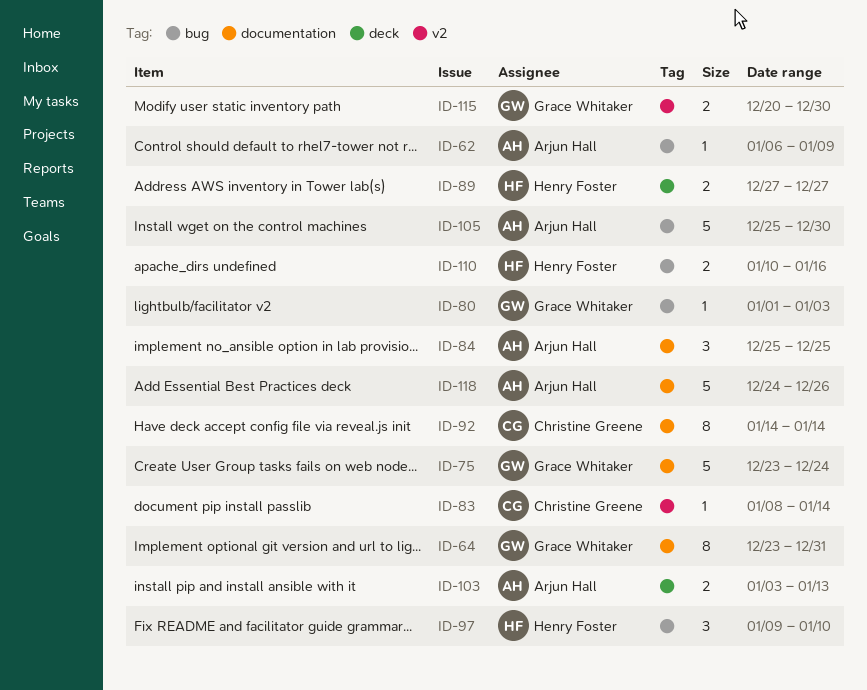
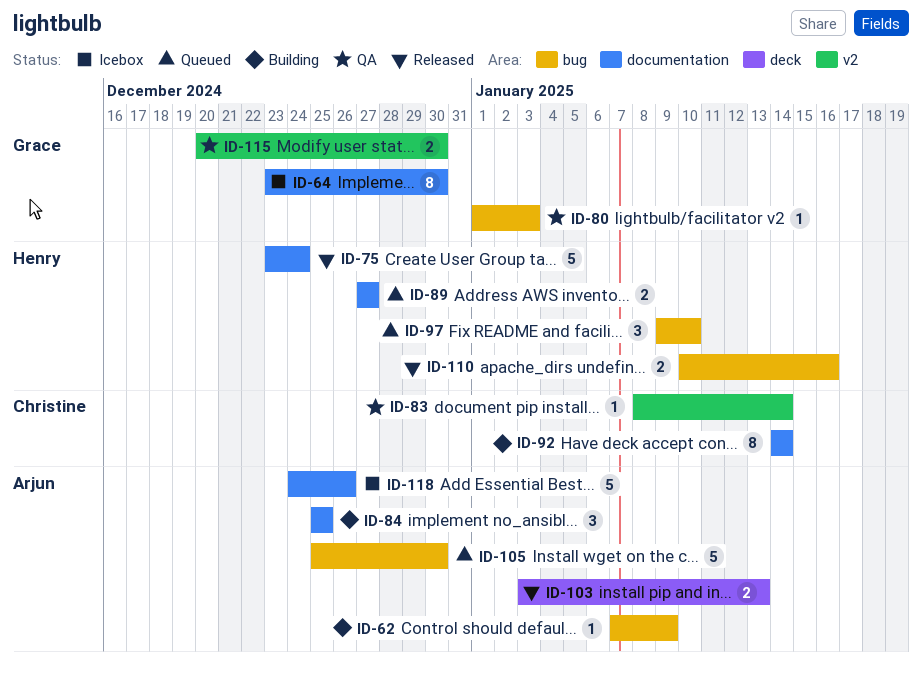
ID-62, start: Jan 6 -> Jan 7
ID-64, due: Dec 31 -> Dec 30
ID-75, owner: Grace Whitaker -> Henry Foster
ID-89, label: deck -> documentation

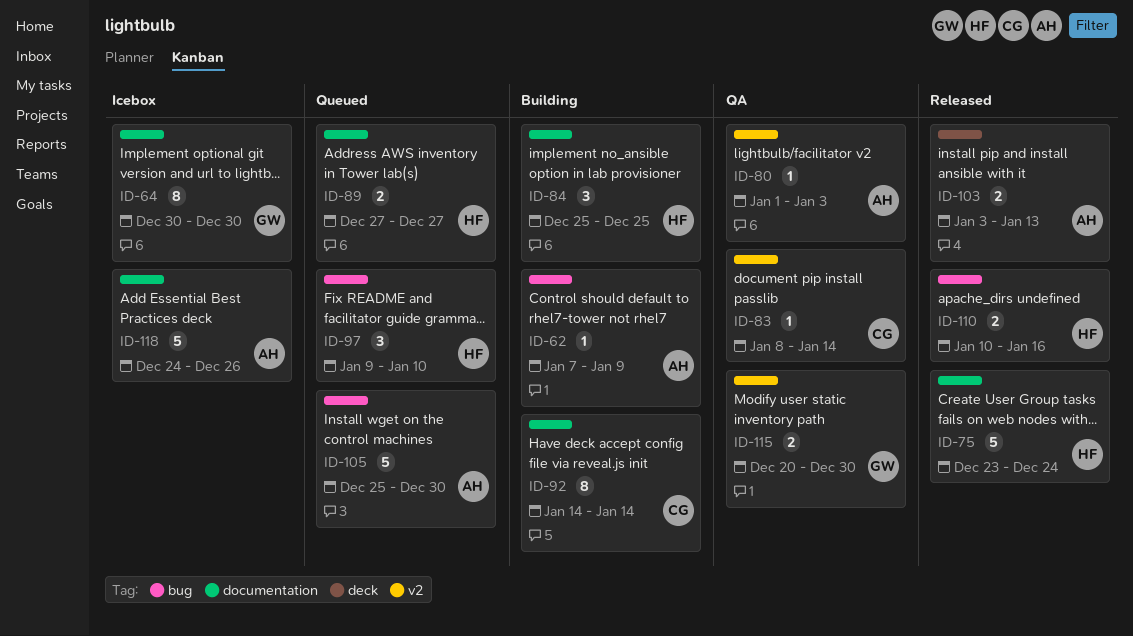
ID-64, start: Dec 23 -> Dec 30
ID-80, owner: Grace -> Arjun
ID-80, label: bug -> v2
ID-84, owner: Arjun -> Henry

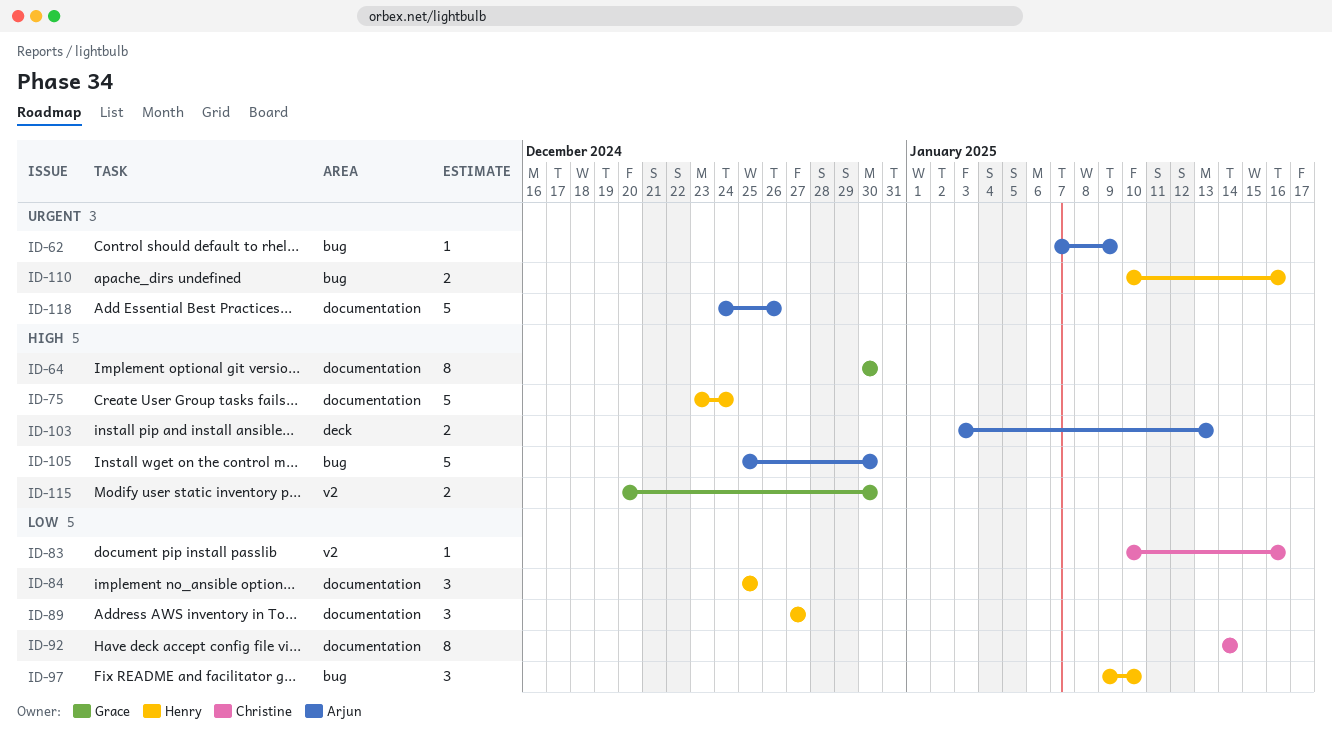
ID-80: present -> none
ID-83, start: Jan 8 -> Jan 10
ID-83, due: Jan 14 -> Jan 16
ID-89, estimate: 2 -> 3

